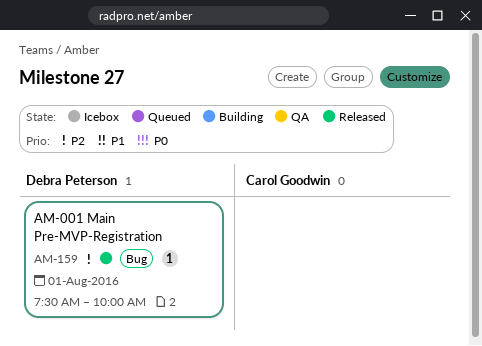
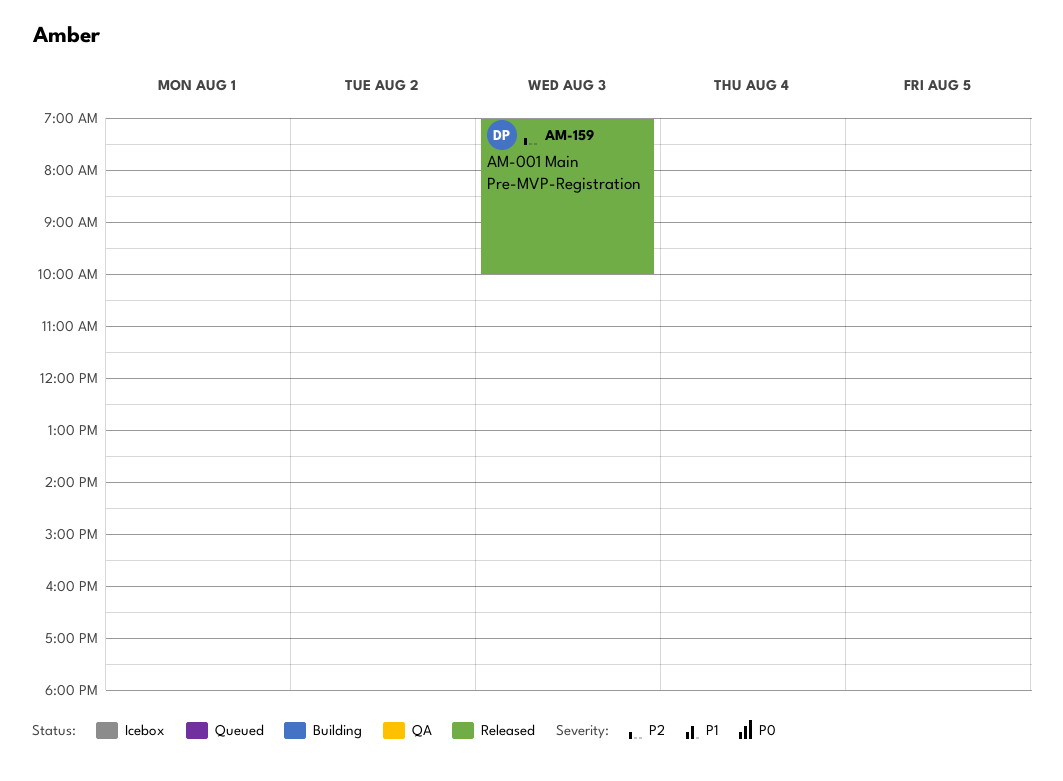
AM-159, day: Aug 1 -> Aug 3
AM-159, begins: 07:30 -> 07:00

